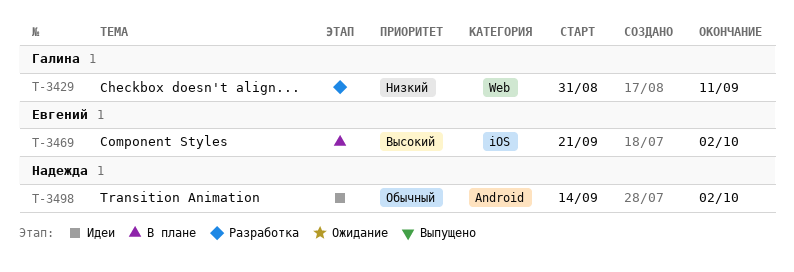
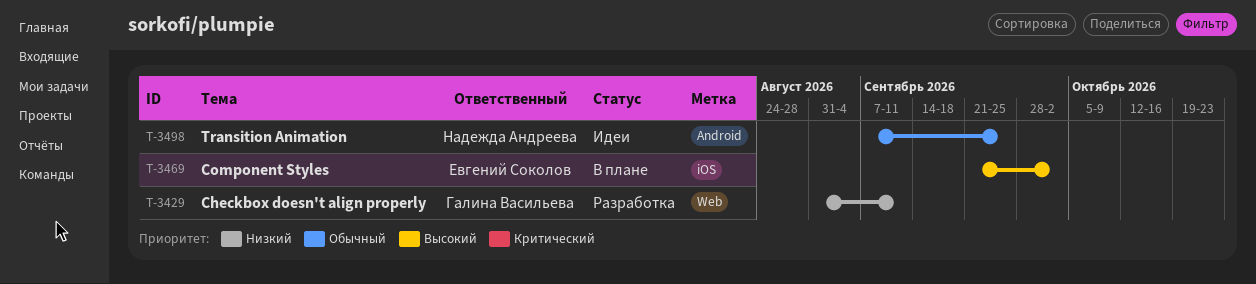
T-3498, start: Sep 14 -> Sep 7
T-3498, due: Oct 2 -> Sep 25

